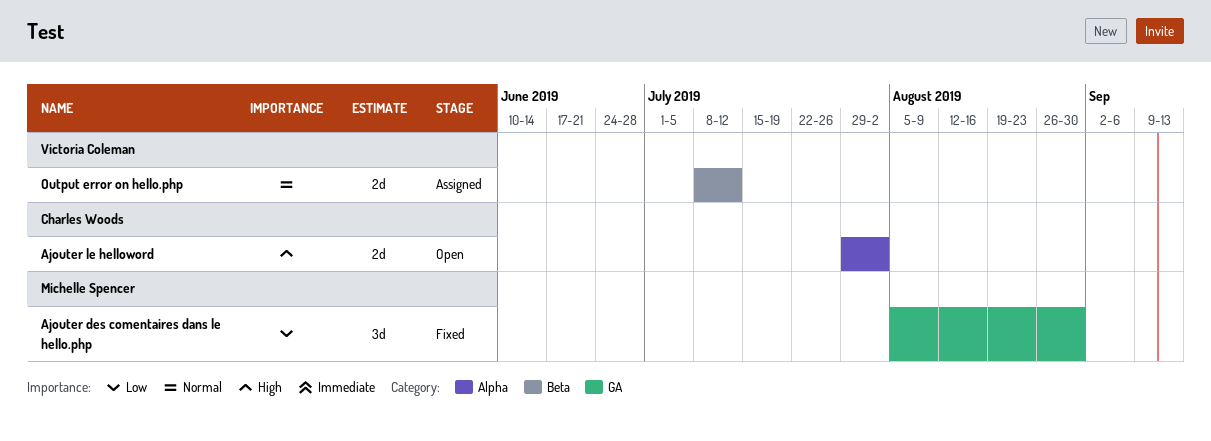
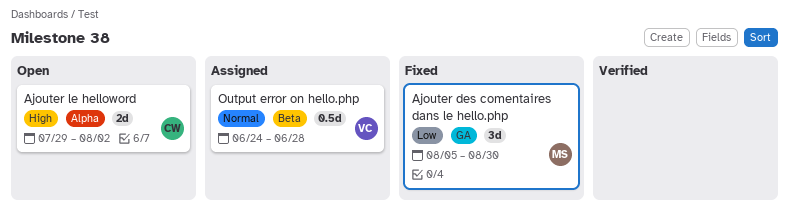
Output error on hello.php, estimate: 2d -> 0.5d
Output error on hello.php, start: Jul 8 -> Jun 24
Output error on hello.php, due: Jul 12 -> Jun 28

